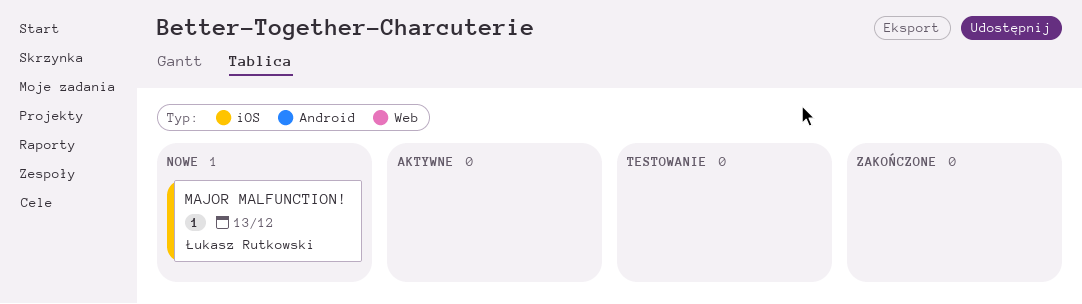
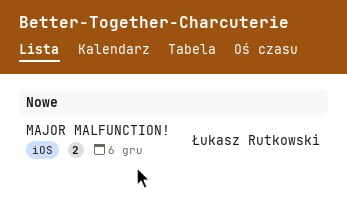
MAJOR MALFUNCTION!, estimate: 1 -> 2
MAJOR MALFUNCTION!, due: Dec 13 -> Dec 6

